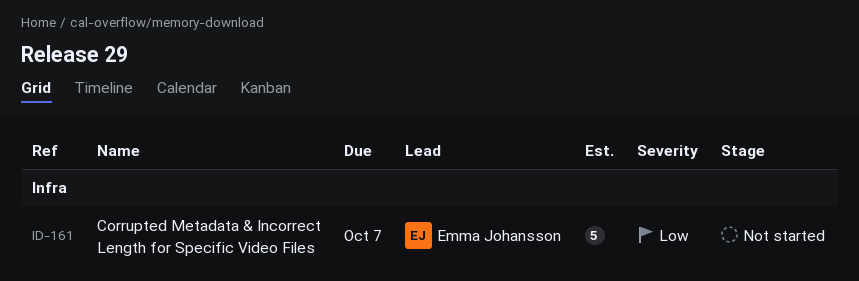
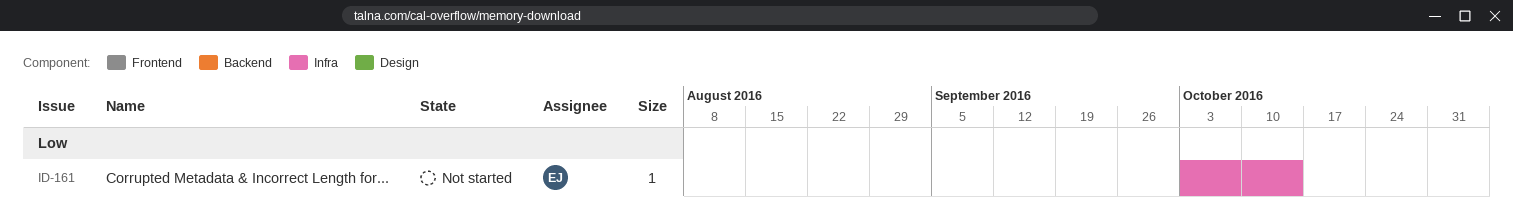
ID-161, estimate: 5 -> 1
ID-161, due: Oct 7 -> Oct 14

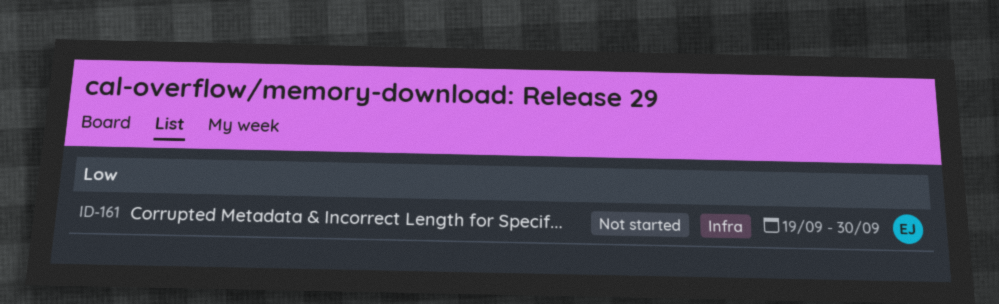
ID-161, start: Oct 3 -> Sep 19
ID-161, due: Oct 14 -> Sep 30

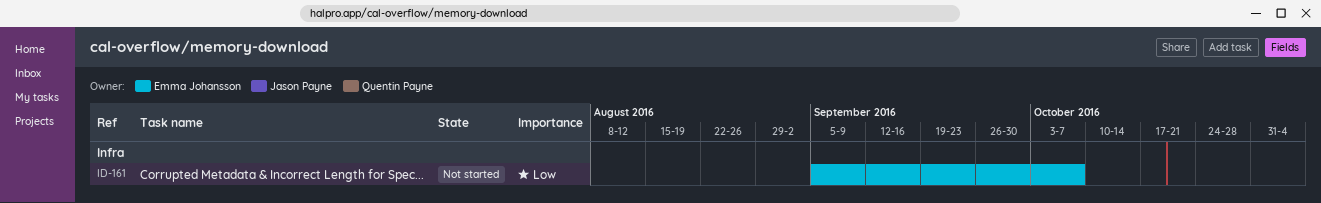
ID-161, start: Sep 19 -> Sep 5
ID-161, due: Sep 30 -> Oct 7

